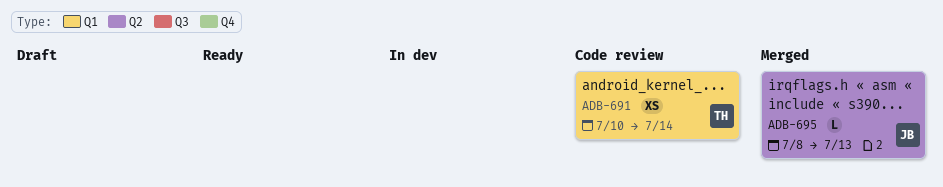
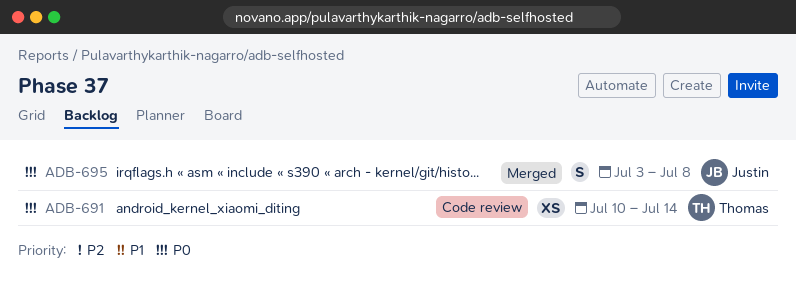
ADB-695, estimate: L -> S
ADB-695, start: Jul 8 -> Jul 3
ADB-695, due: Jul 13 -> Jul 8

